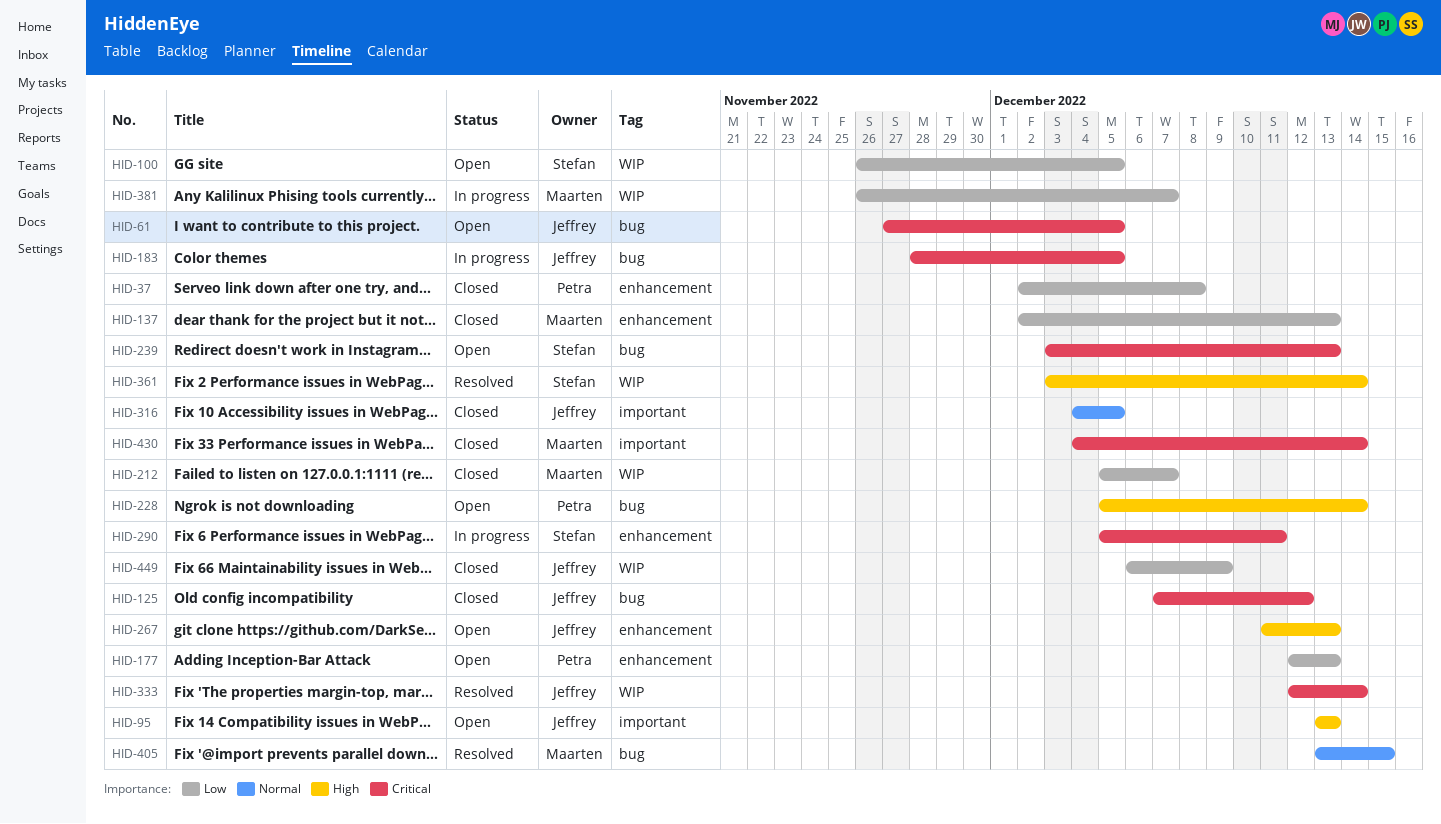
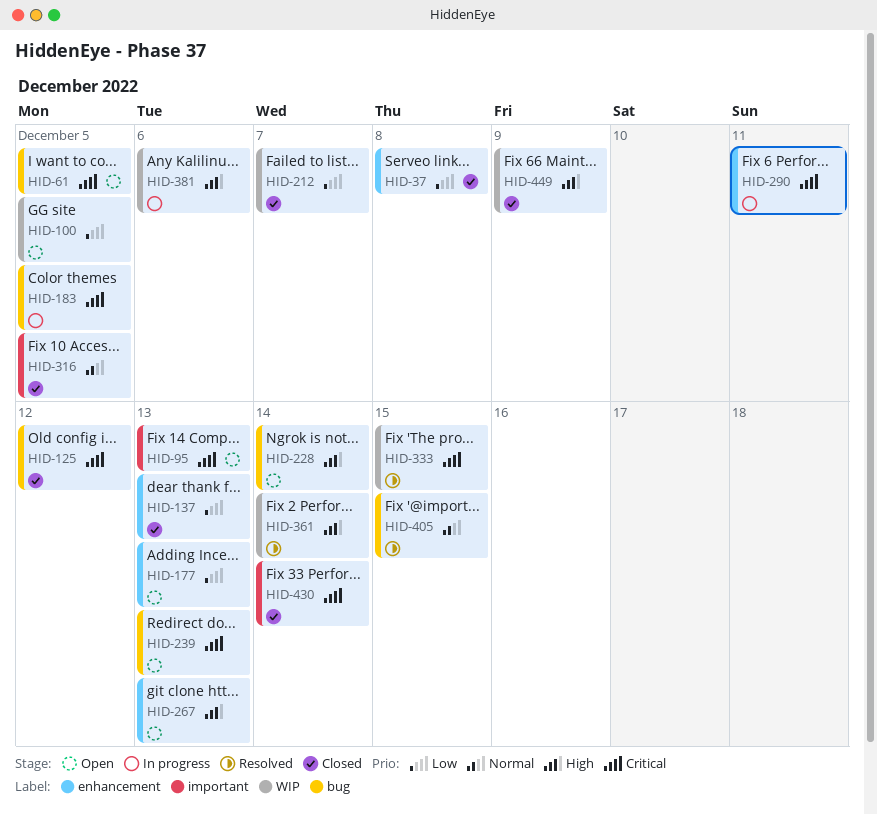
HID-95, priority: High -> Critical
HID-333, due: Dec 14 -> Dec 15
HID-381, priority: Low -> High
HID-381, due: Dec 7 -> Dec 6
HID-449, priority: Low -> High

